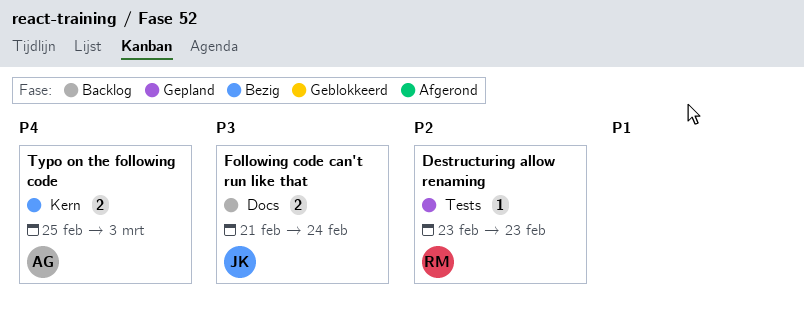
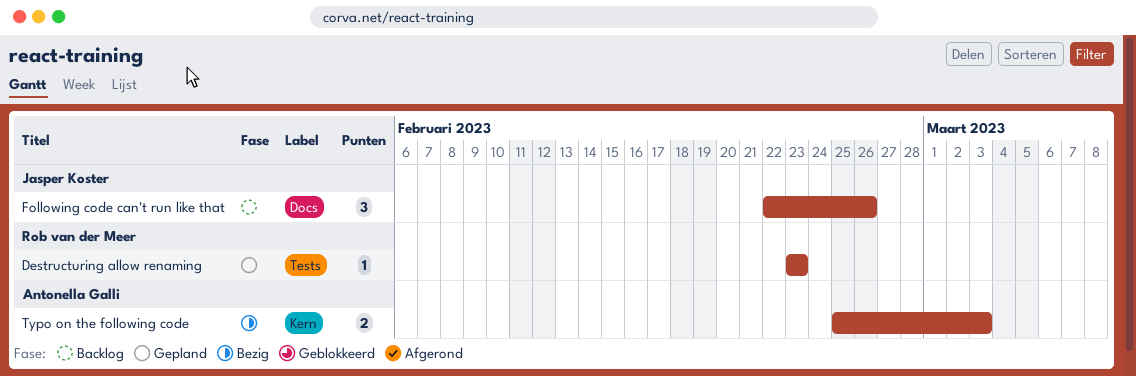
Following code can't run like that, estimate: 2 -> 3
Following code can't run like that, start: Feb 21 -> Feb 22
Following code can't run like that, due: Feb 24 -> Feb 26

